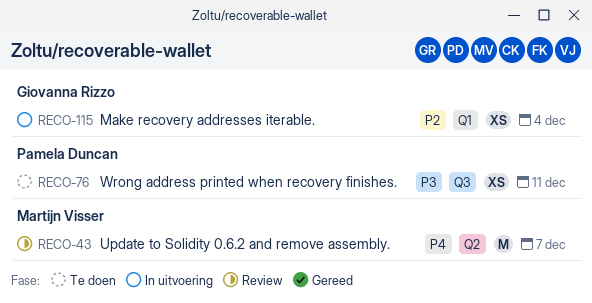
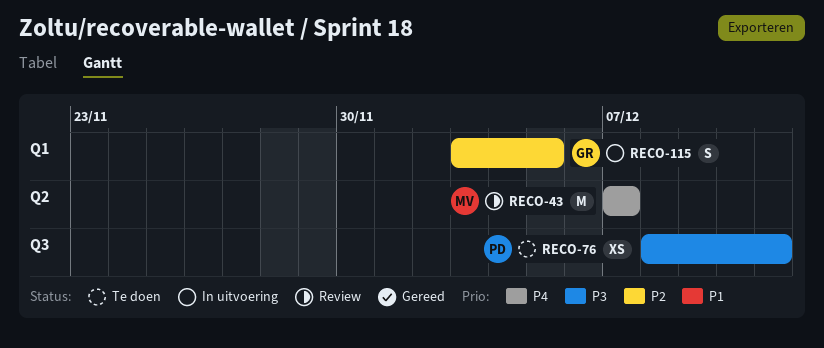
RECO-115, estimate: XS -> S
RECO-115, due: Dec 4 -> Dec 5

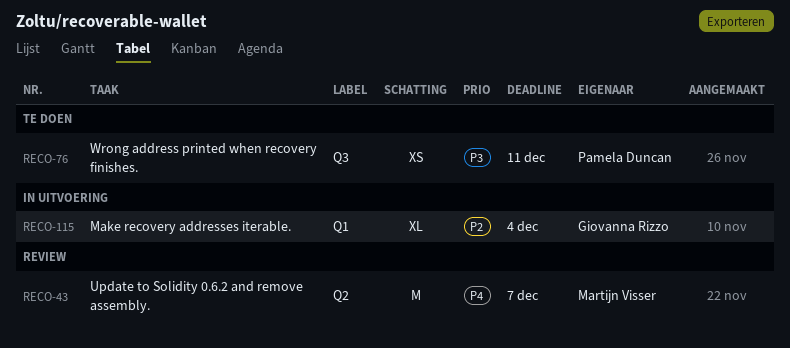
RECO-115, estimate: S -> XL
RECO-115, due: Dec 5 -> Dec 4

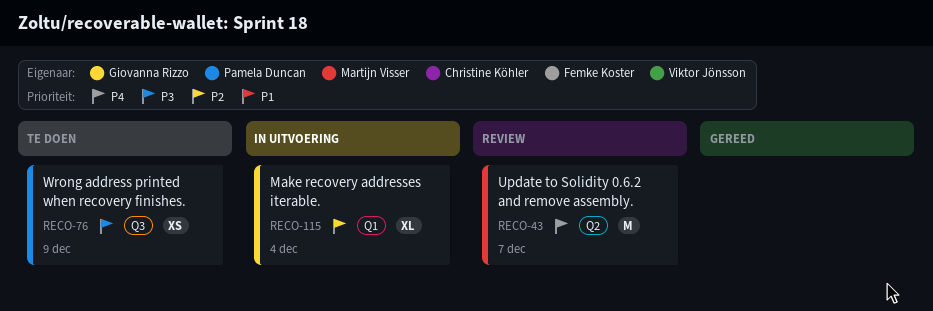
RECO-76, due: Dec 11 -> Dec 9

